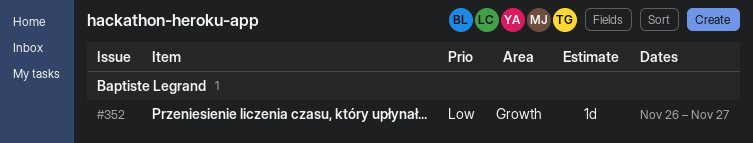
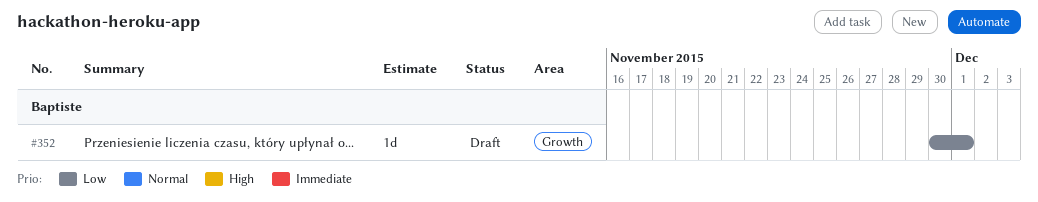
#352, start: Nov 26 -> Nov 30
#352, due: Nov 27 -> Dec 1

